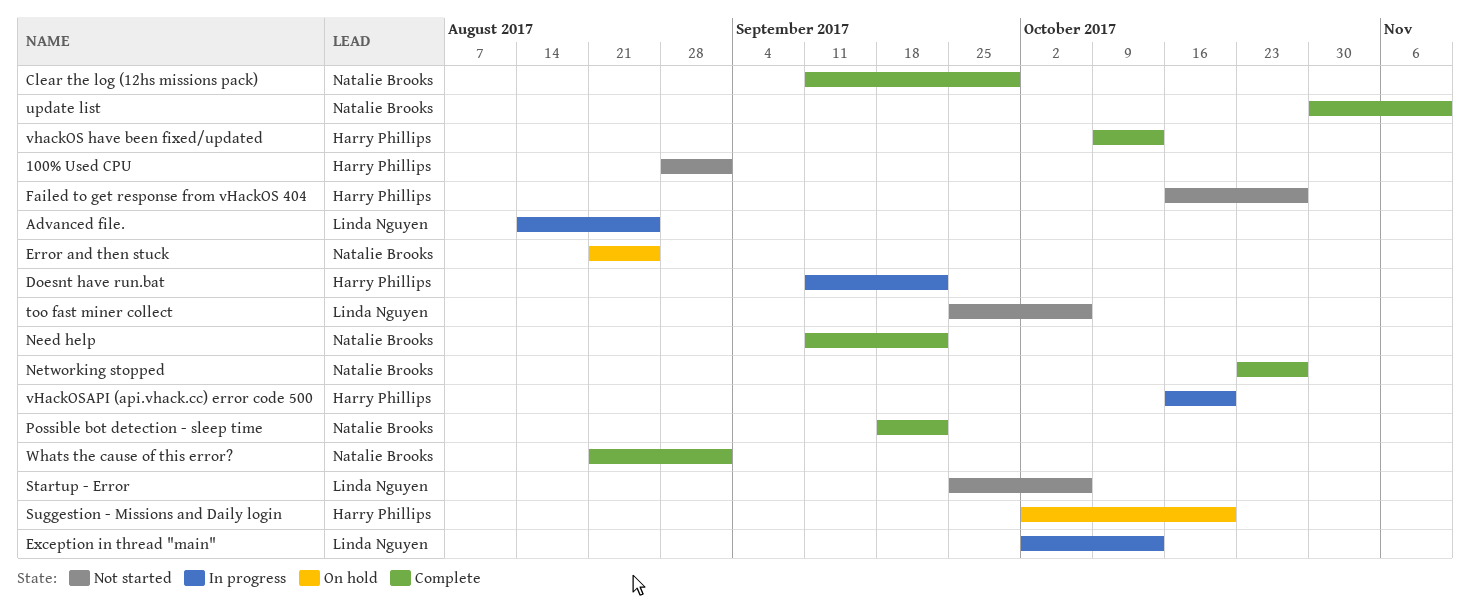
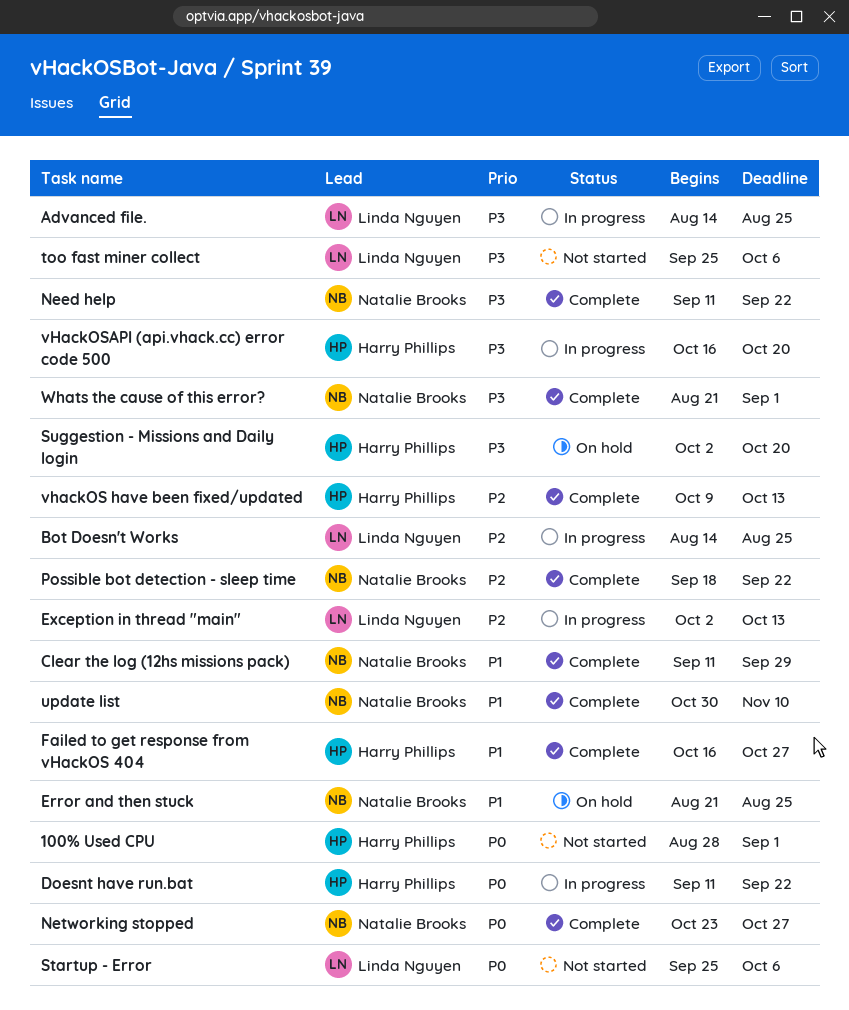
Bot Doesn't Works: none -> present
Failed to get response from vHackOS 404, status: Not started -> Complete

